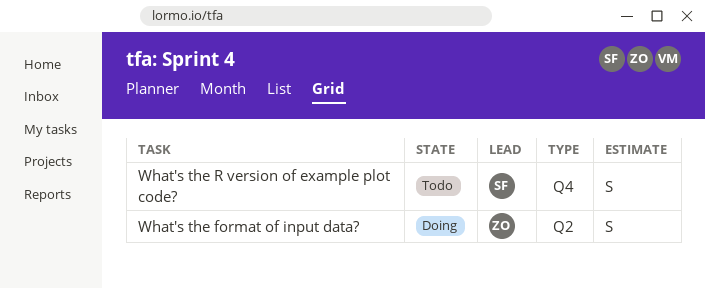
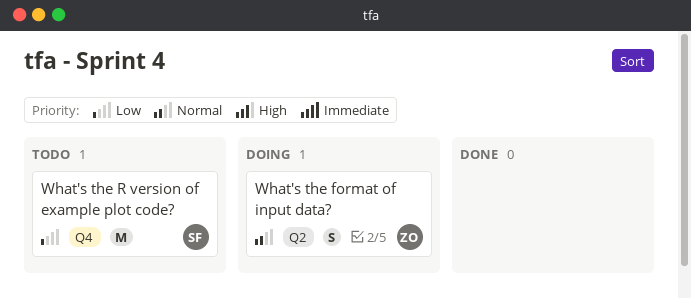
What's the R version of example plot code?, estimate: S -> M

